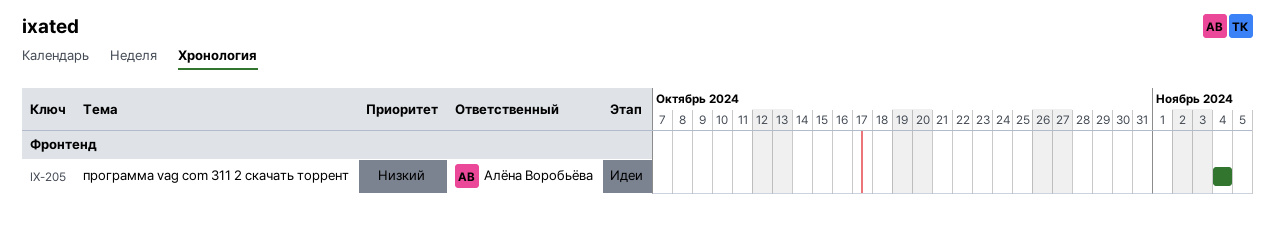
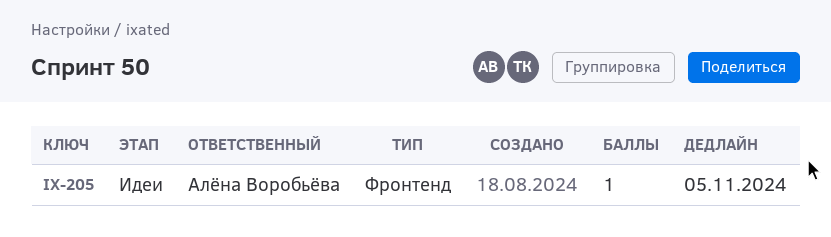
IX-205, due: Nov 4 -> Nov 5

